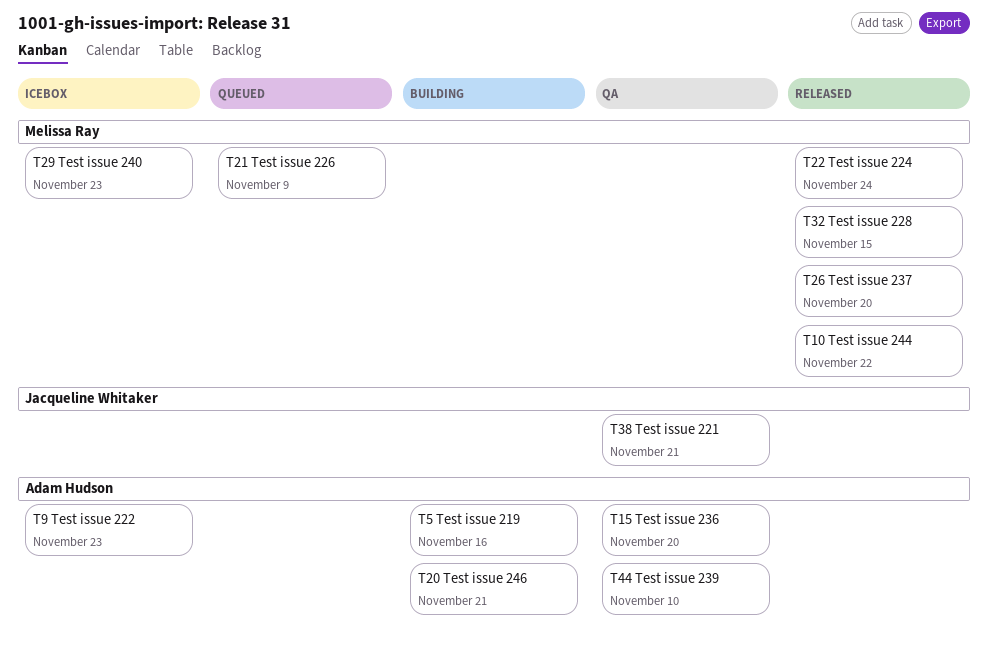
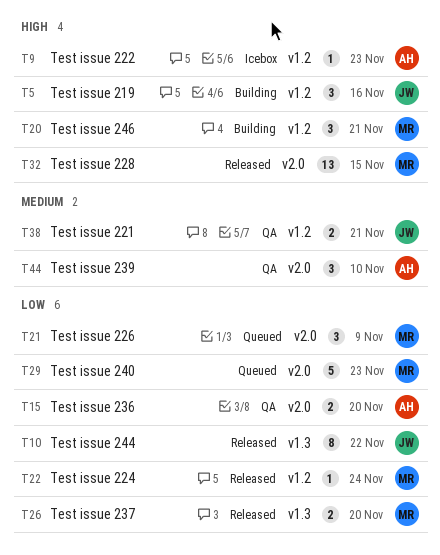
T5, owner: Adam Hudson -> Jacqueline Whitaker
T10, owner: Melissa Ray -> Jacqueline Whitaker
T20, owner: Adam Hudson -> Melissa Ray
T29, status: Icebox -> Queued

